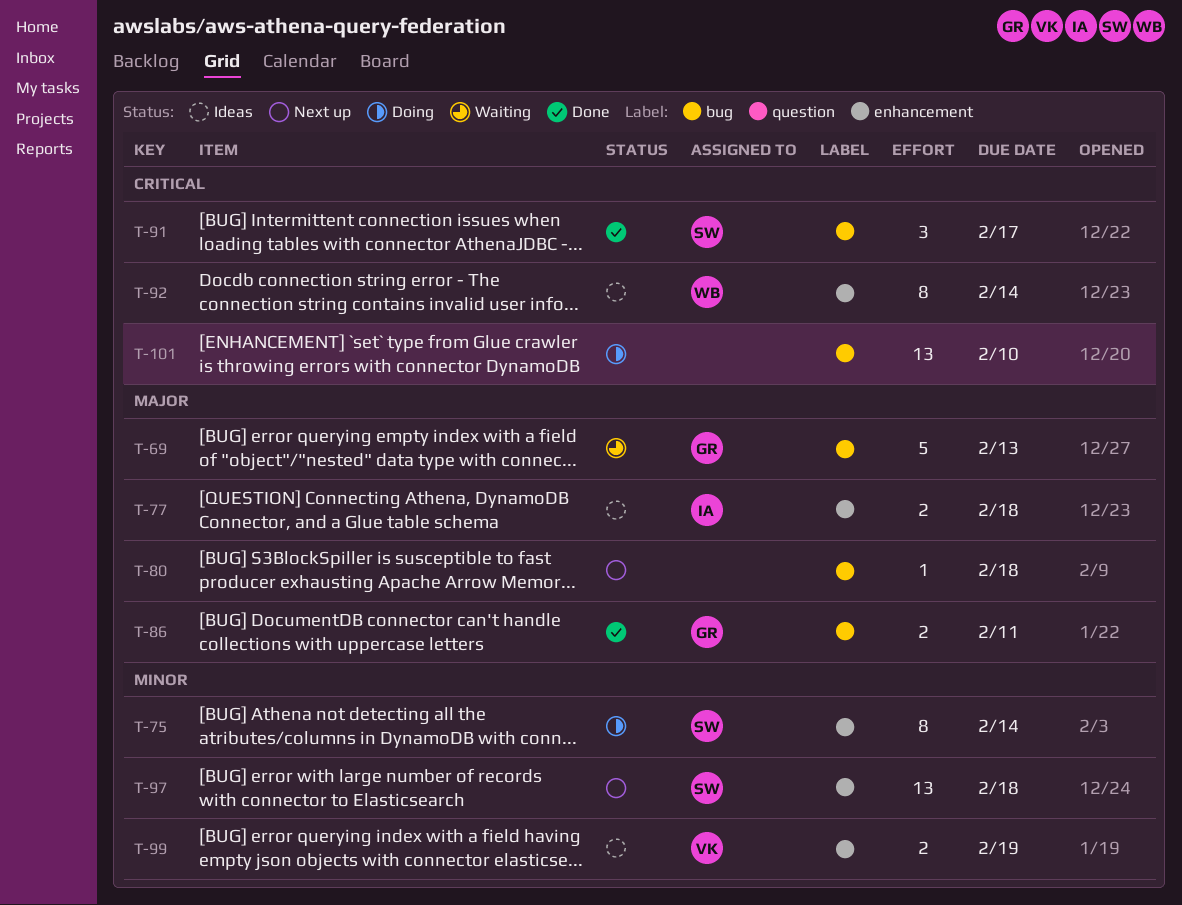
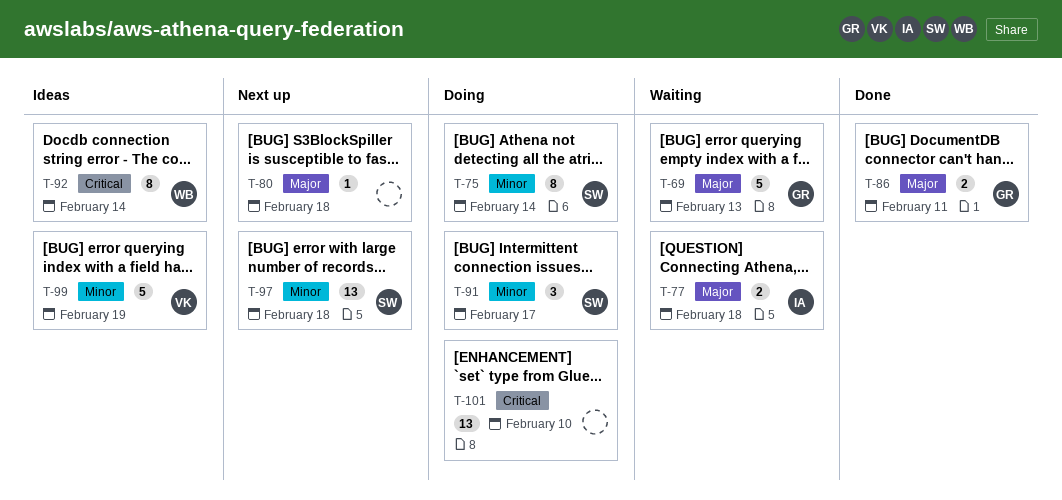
T-77, status: Ideas -> Waiting
T-91, status: Done -> Doing
T-91, priority: Critical -> Minor
T-99, estimate: 2 -> 5

